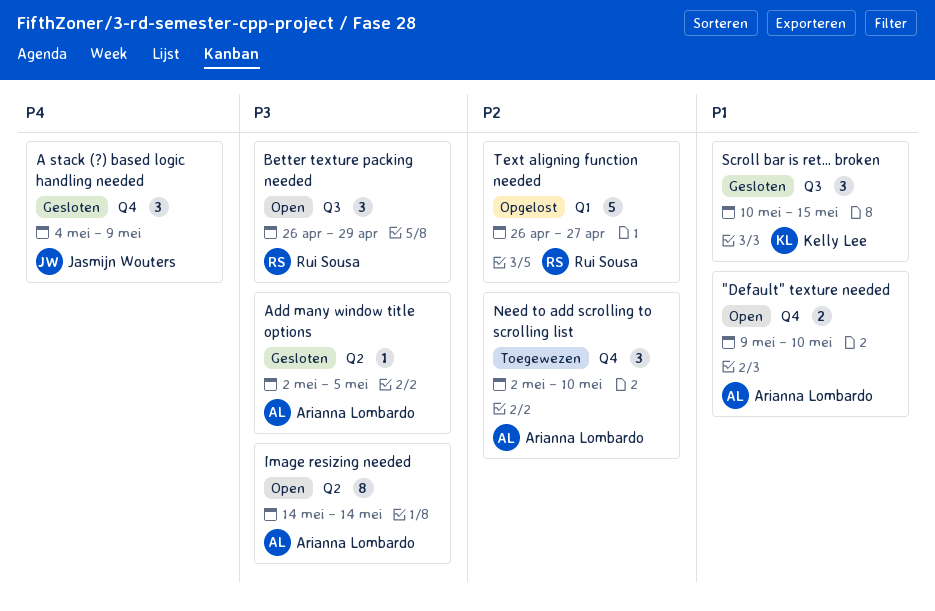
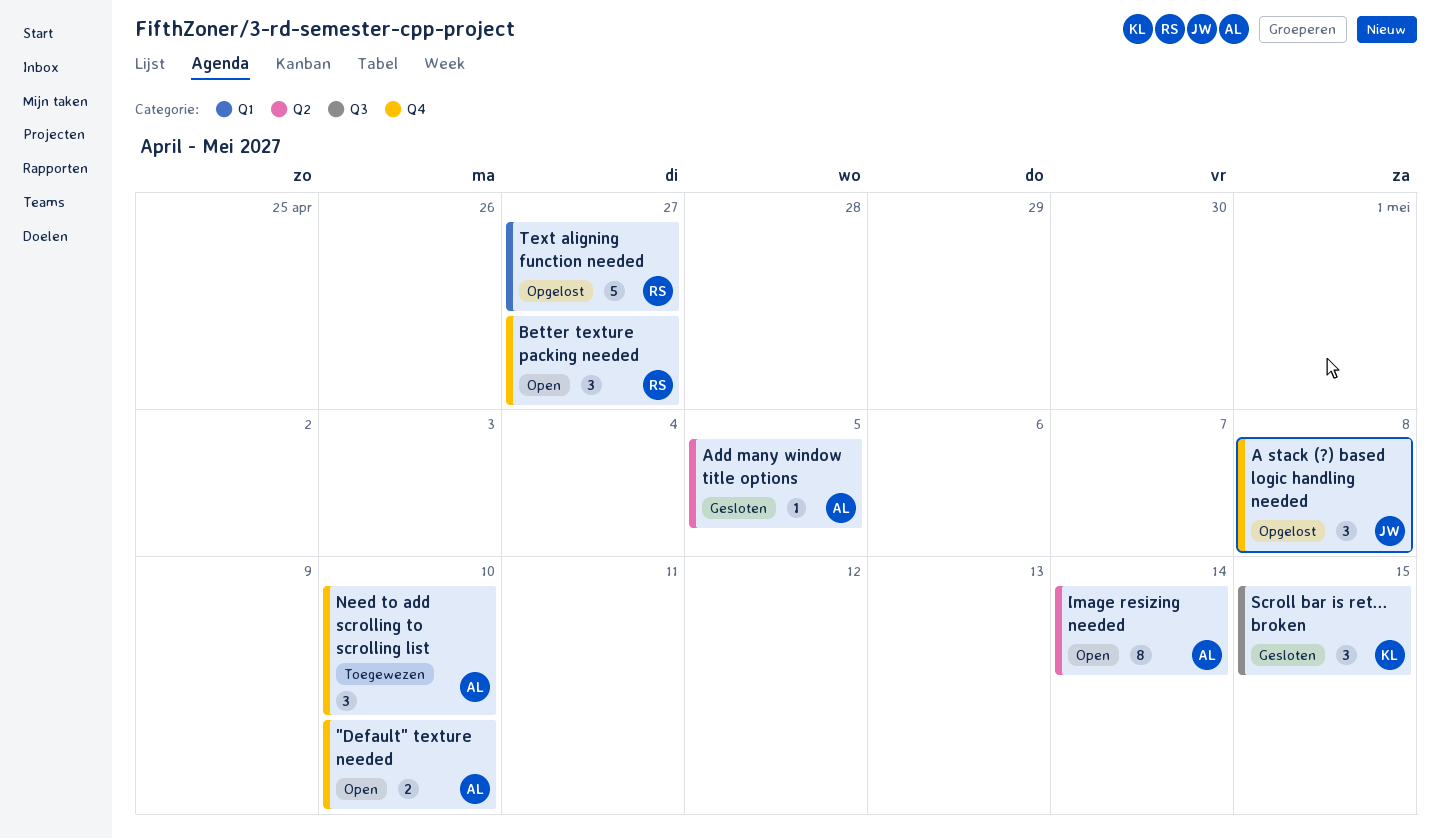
A stack (?) based logic handling needed, status: Gesloten -> Opgelost
A stack (?) based logic handling needed, due: May 9 -> May 8
Better texture packing needed, label: Q3 -> Q4
Better texture packing needed, due: Apr 29 -> Apr 27

